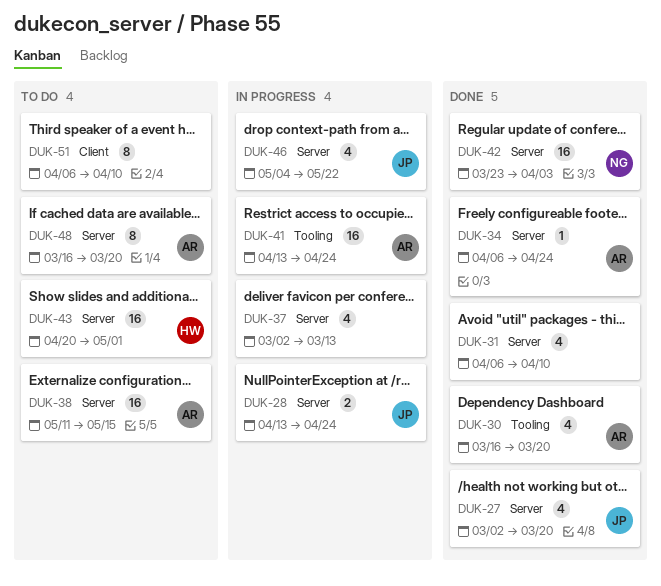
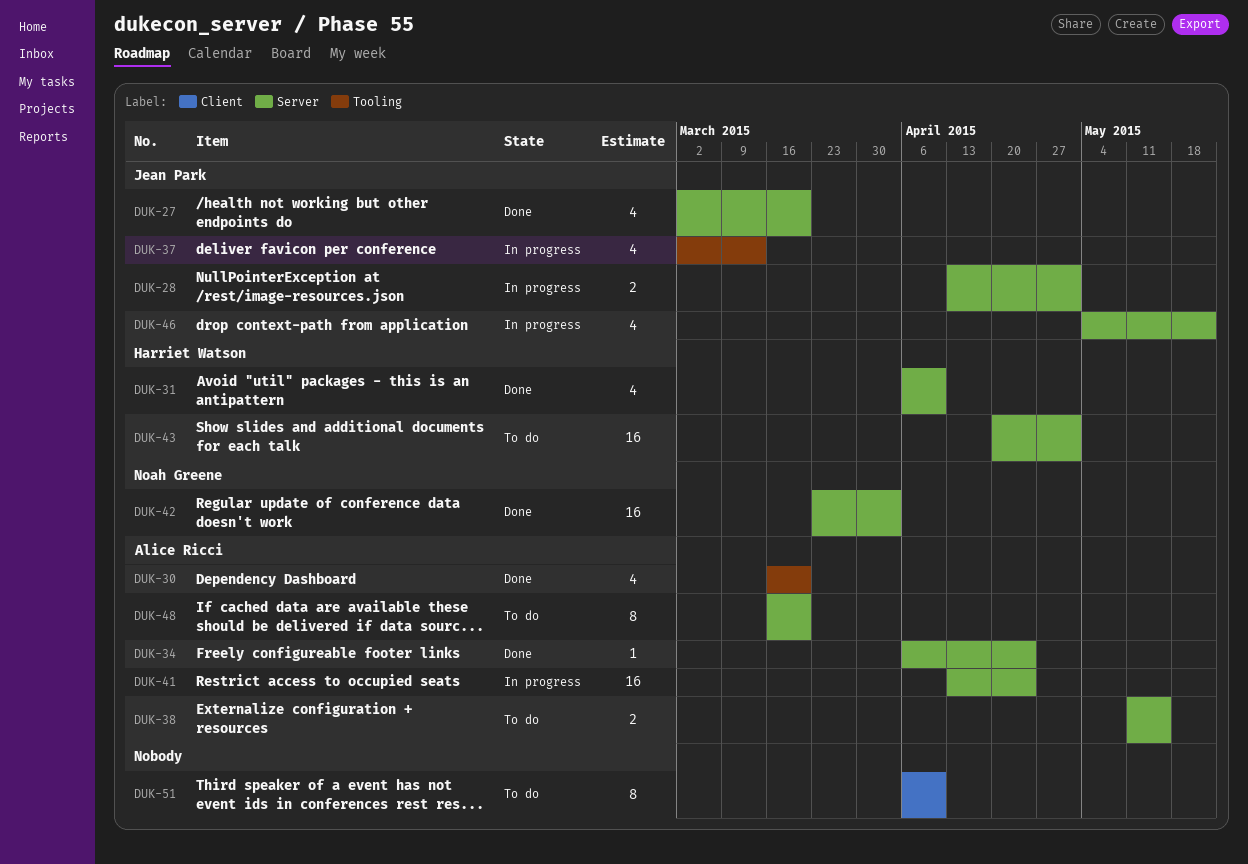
DUK-28, due: Apr 24 -> May 1
DUK-31, owner: none -> Harriet Watson
DUK-37, owner: none -> Jean Park
DUK-37, label: Server -> Tooling
DUK-38, estimate: 16 -> 2
DUK-41, label: Tooling -> Server

